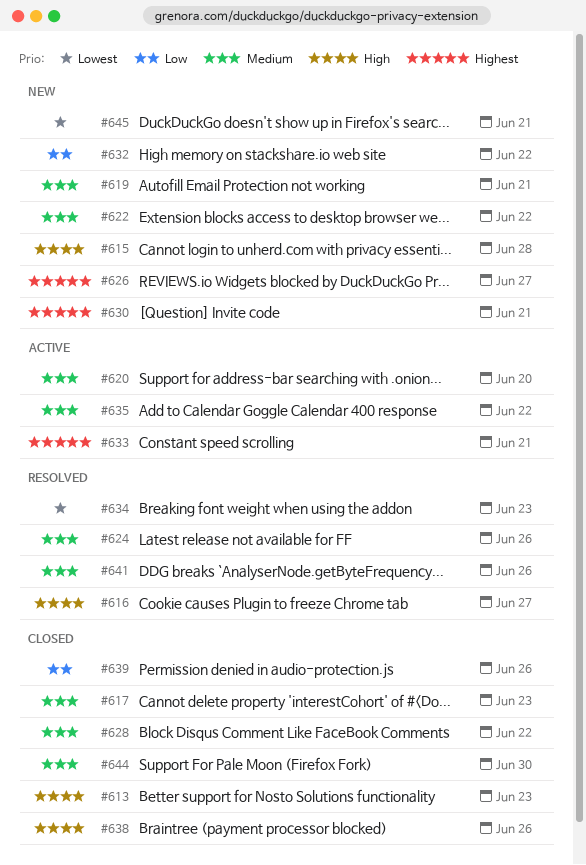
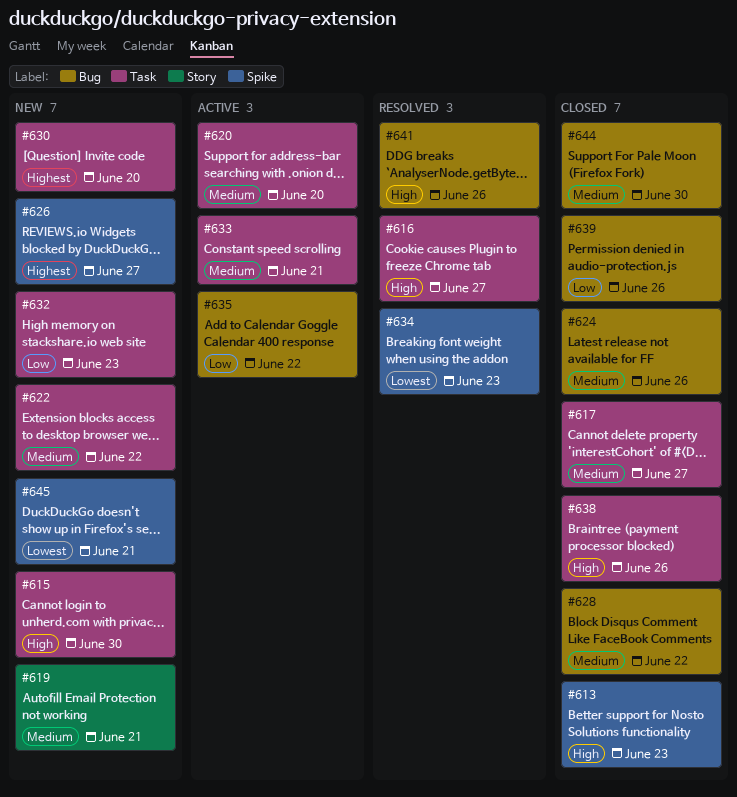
#615, due: Jun 28 -> Jun 30
#617, due: Jun 23 -> Jun 27
#624, status: Resolved -> Closed
#630, due: Jun 21 -> Jun 20
#632, due: Jun 22 -> Jun 23
#633, priority: Highest -> Medium
#635, priority: Medium -> Low
#641, priority: Medium -> High

